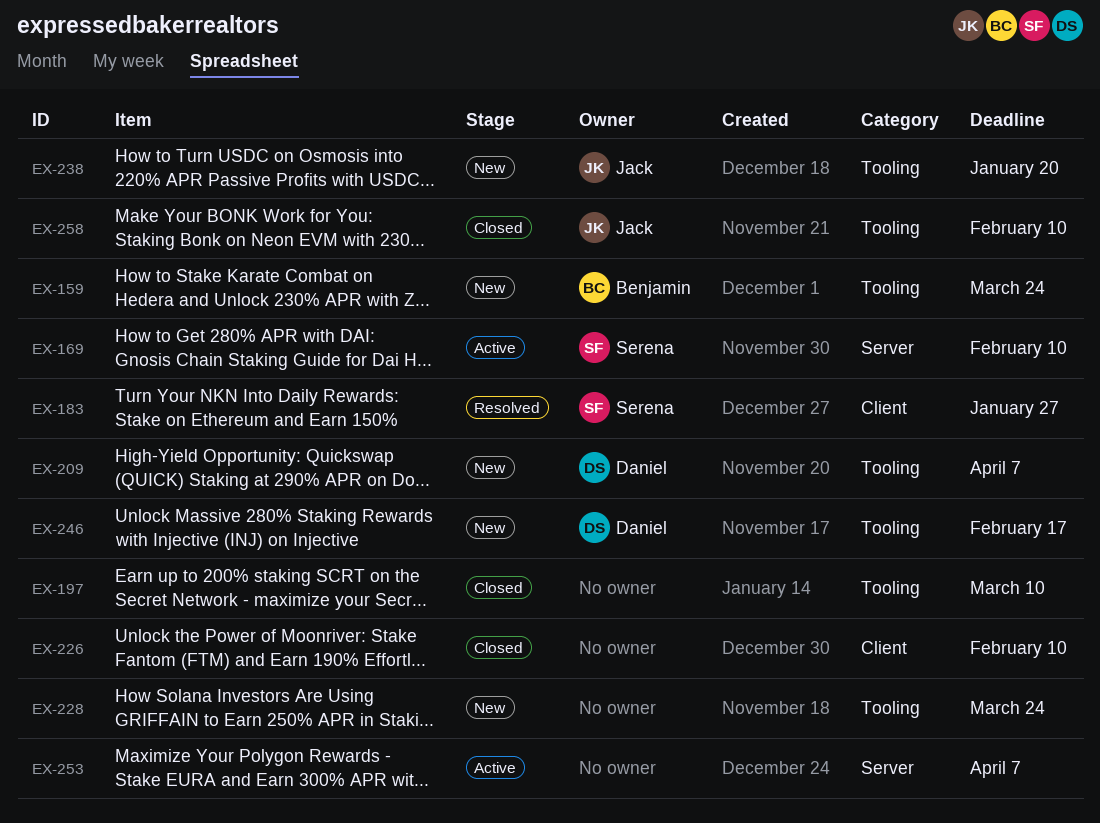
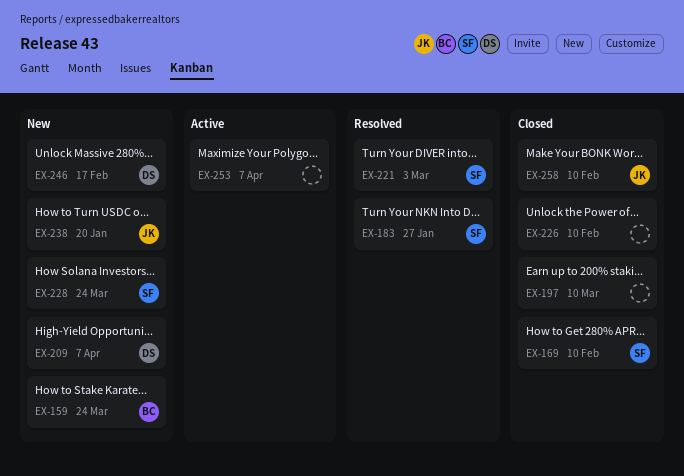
EX-169, status: Active -> Closed
EX-221: none -> present
EX-228, owner: none -> Serena

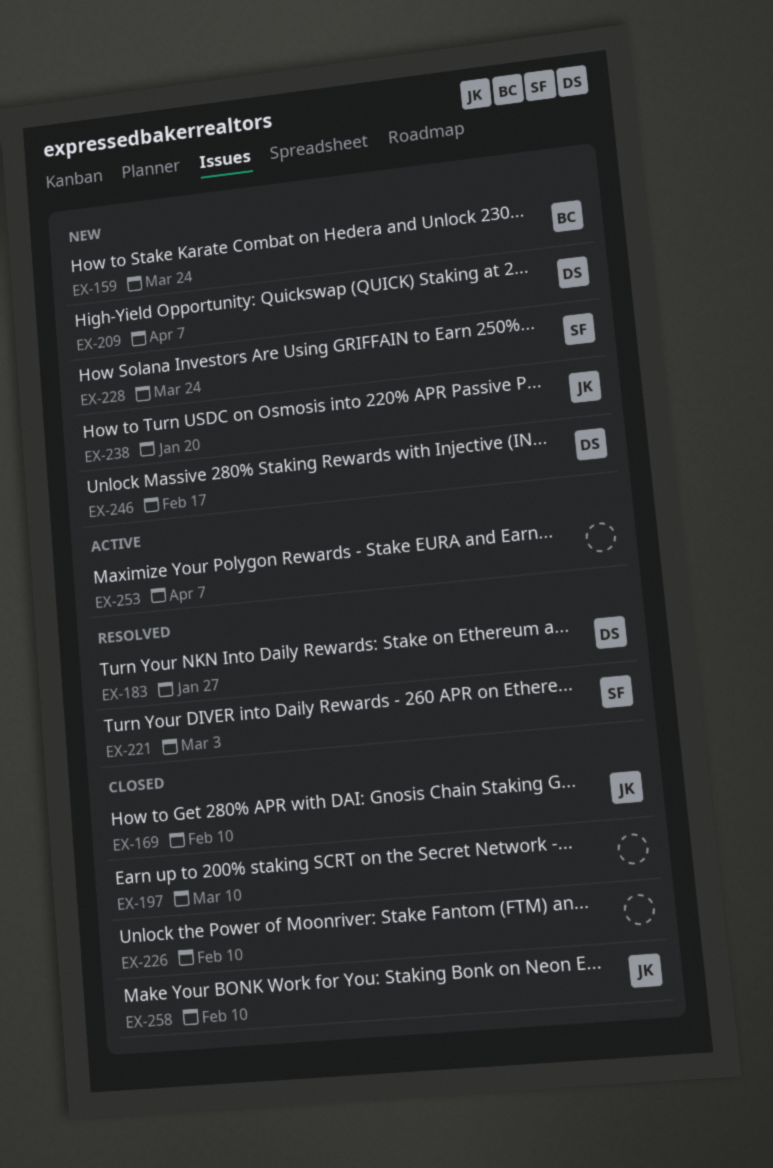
EX-169, owner: SF -> JK
EX-183, owner: SF -> DS

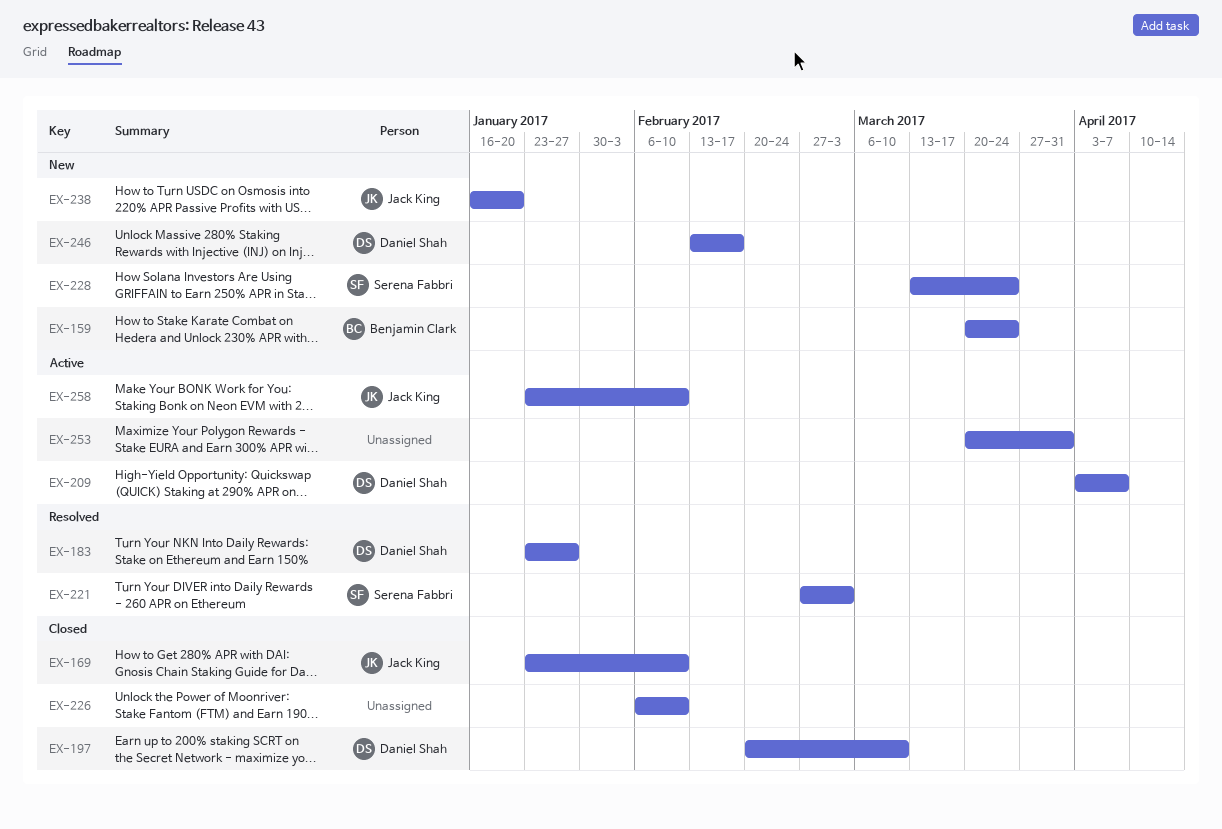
EX-197, owner: none -> Daniel Shah
EX-209, status: New -> Active
EX-253, due: Apr 7 -> Mar 31
EX-258, status: Closed -> Active

